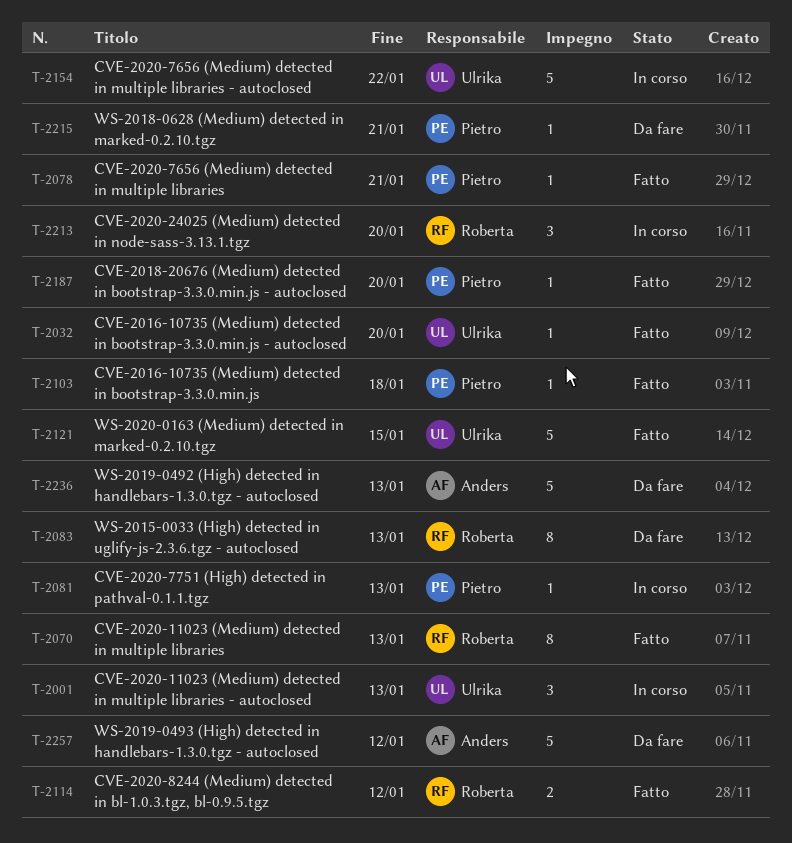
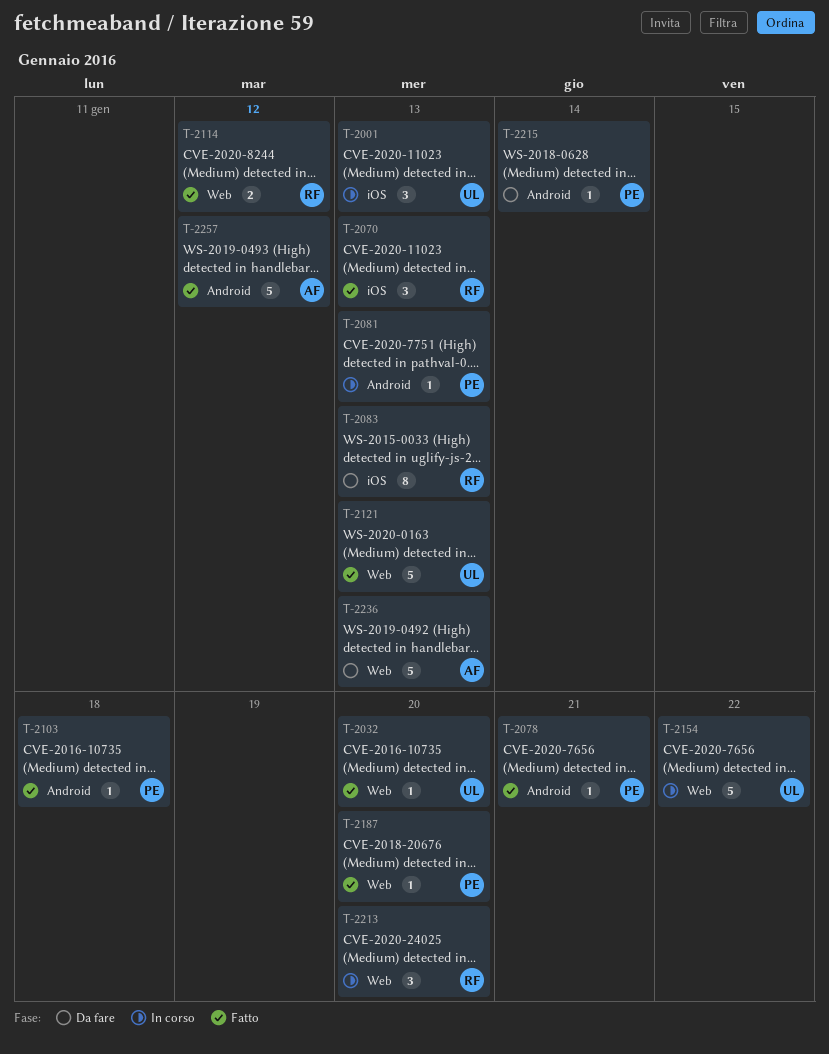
T-2070, estimate: 8 -> 3
T-2121, due: Jan 15 -> Jan 13
T-2215, due: Jan 21 -> Jan 14
T-2257, status: Da fare -> Fatto

